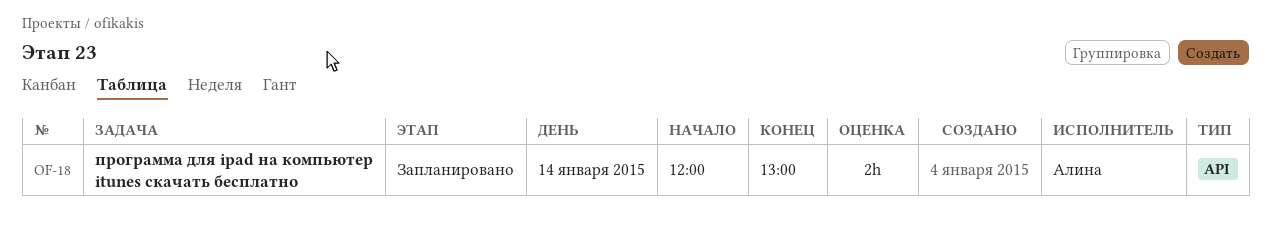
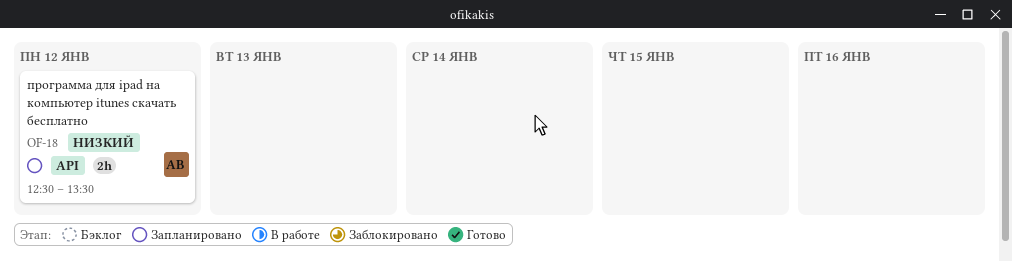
OF-18, day: Jan 14 -> Jan 12
OF-18, begins: 12:00 -> 12:30
OF-18, ends: 13:00 -> 13:30

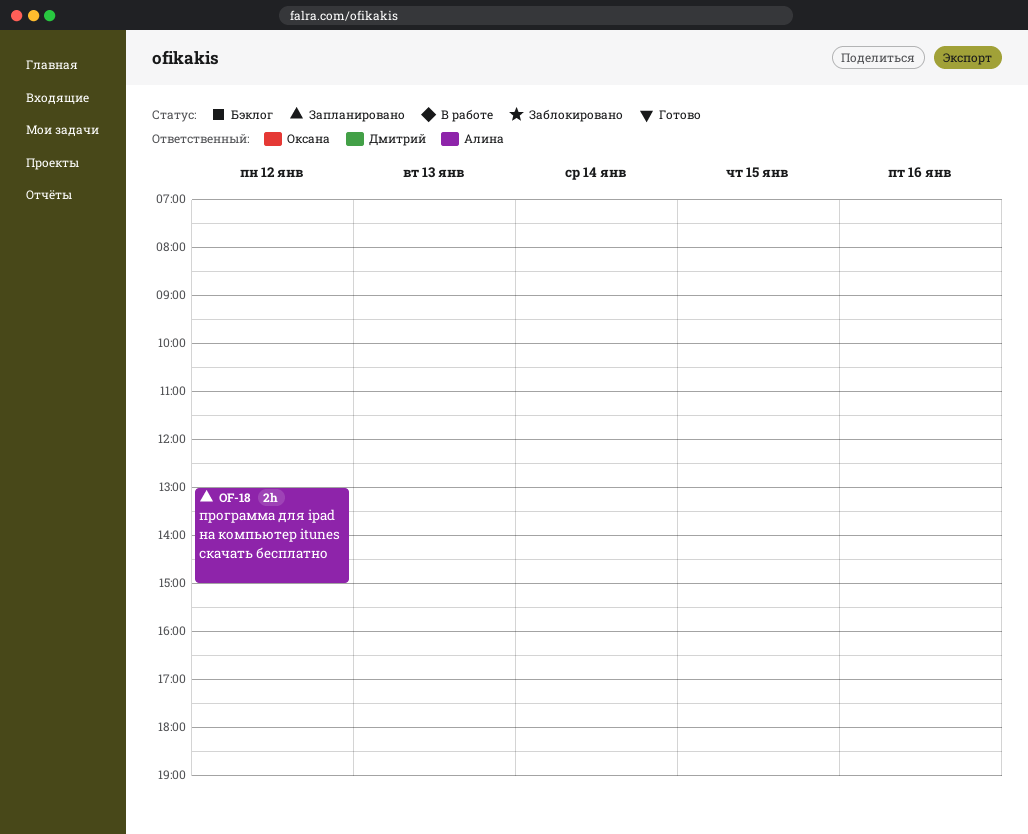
OF-18, begins: 12:30 -> 13:00
OF-18, ends: 13:30 -> 15:00

